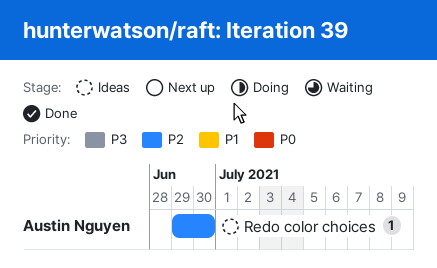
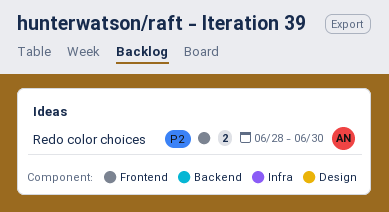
Redo color choices, estimate: 1 -> 2
Redo color choices, start: Jun 29 -> Jun 28

